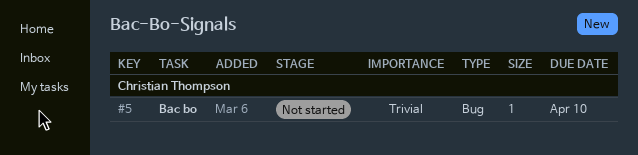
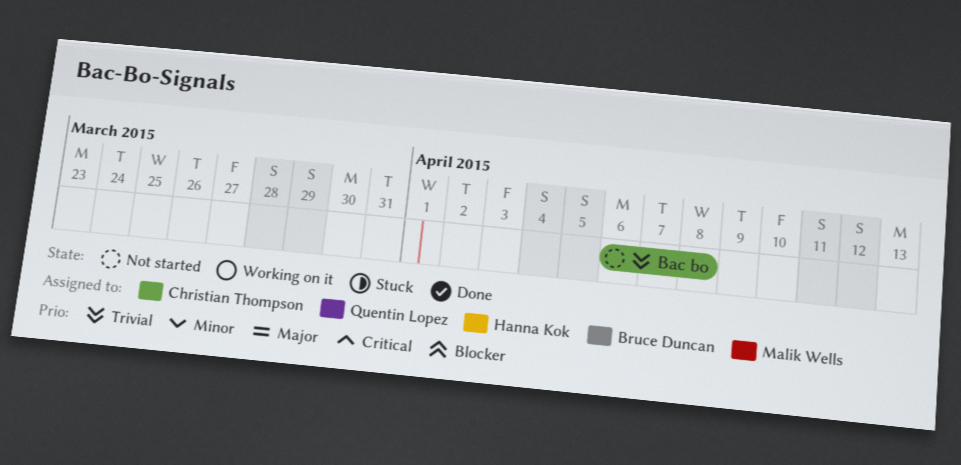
Bac bo, due: Apr 10 -> Apr 8

